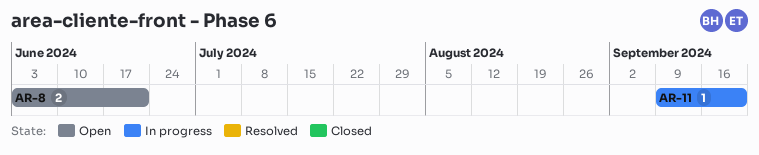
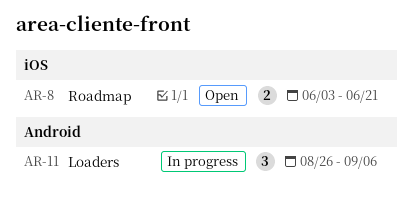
AR-11, estimate: 1 -> 3
AR-11, start: Sep 9 -> Aug 26
AR-11, due: Sep 20 -> Sep 6

